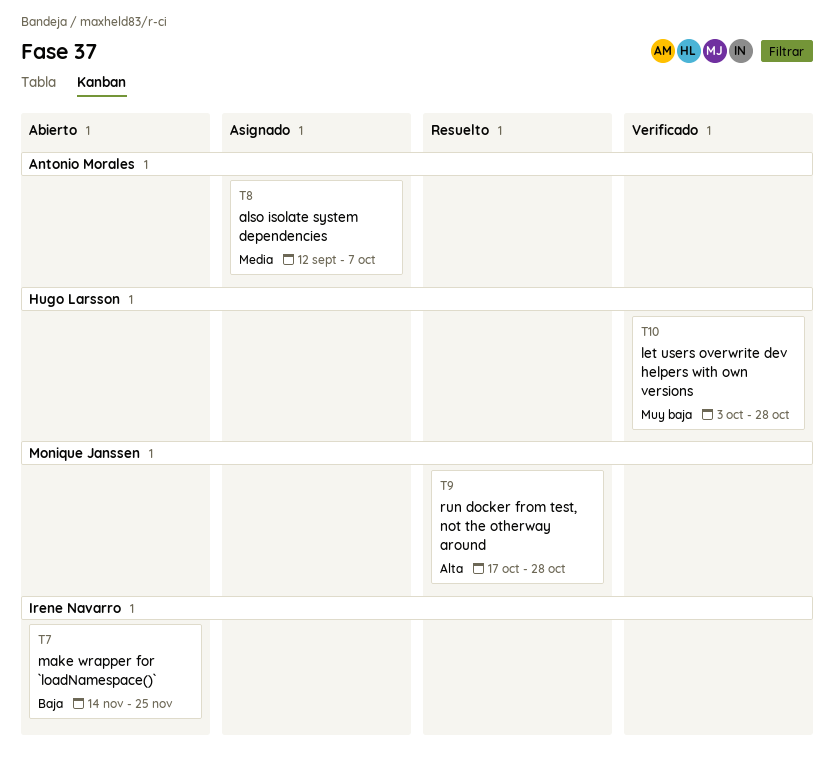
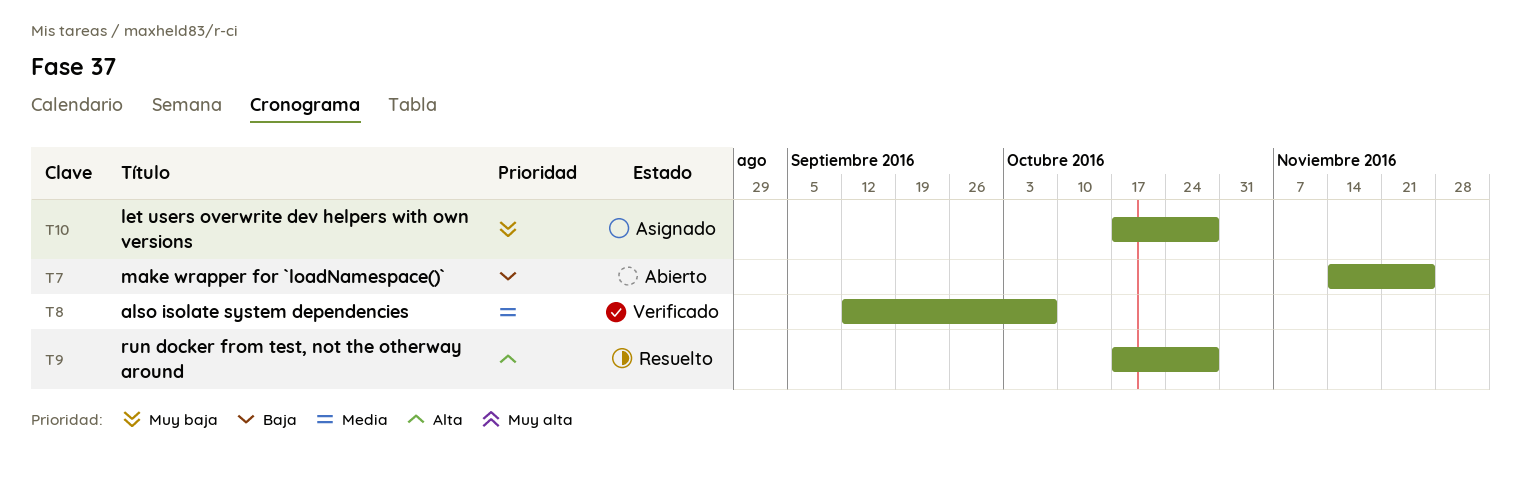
T8, status: Asignado -> Verificado
T10, status: Verificado -> Asignado
T10, start: Oct 3 -> Oct 17

